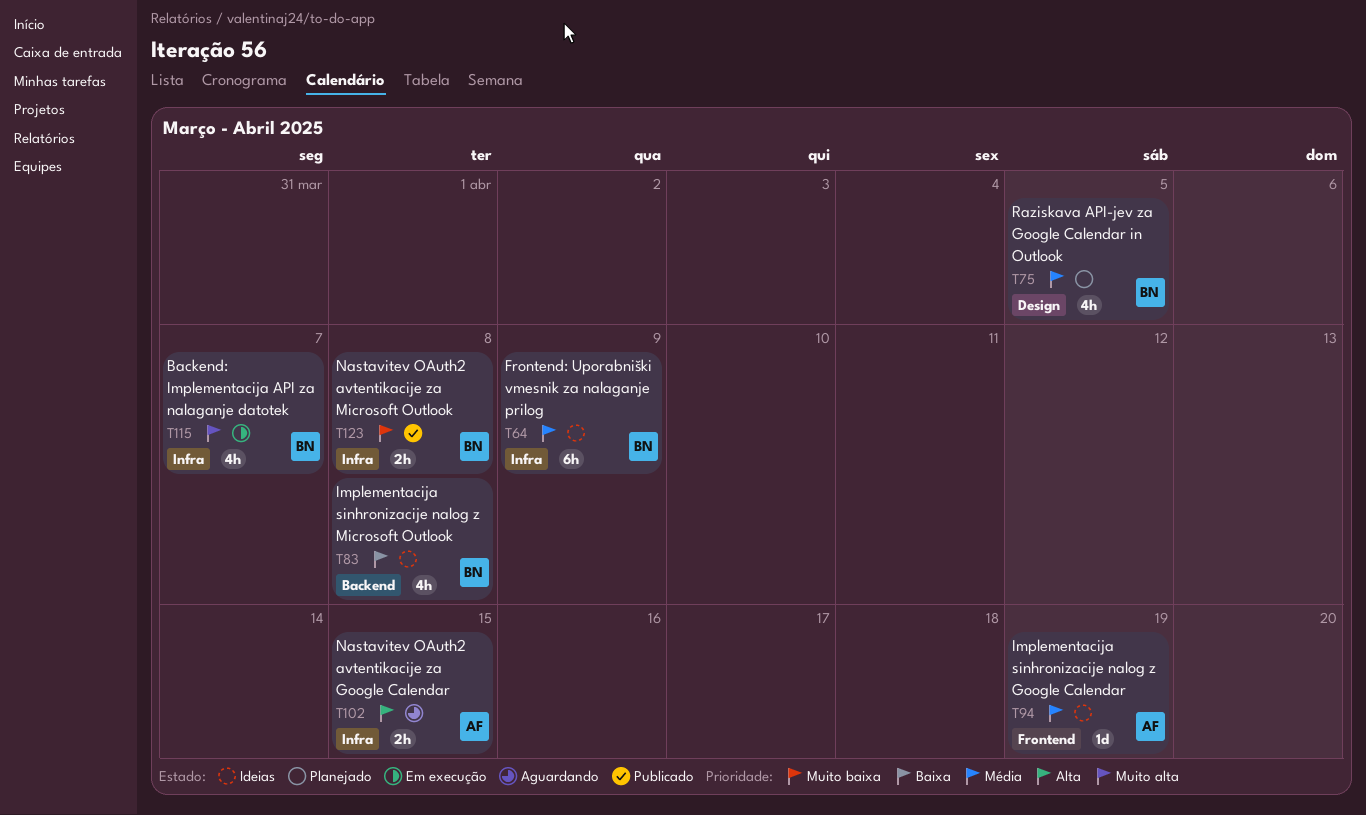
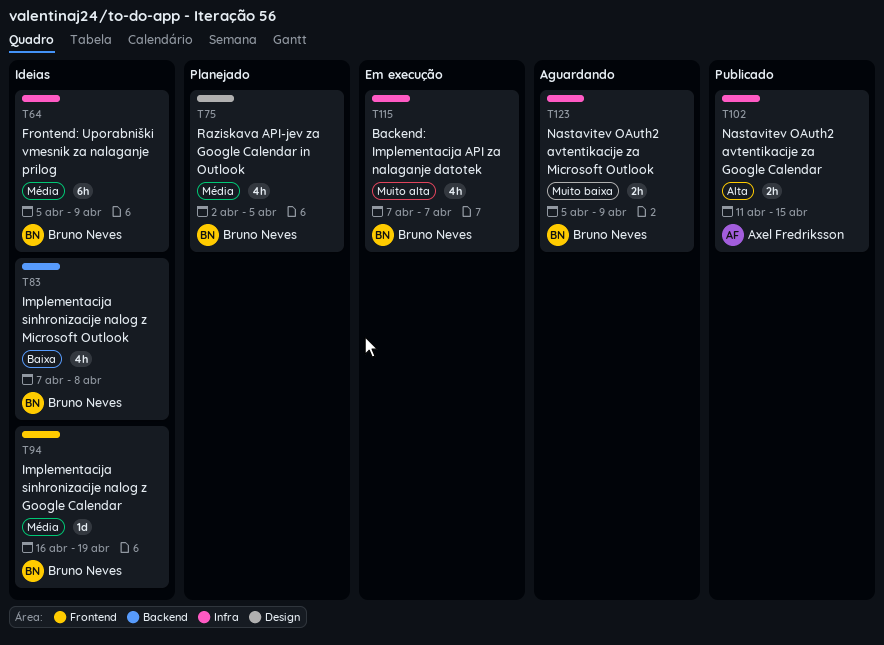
T94, owner: Axel Fredriksson -> Bruno Neves
T102, status: Aguardando -> Publicado
T123, status: Publicado -> Aguardando
T123, due: Apr 8 -> Apr 9

